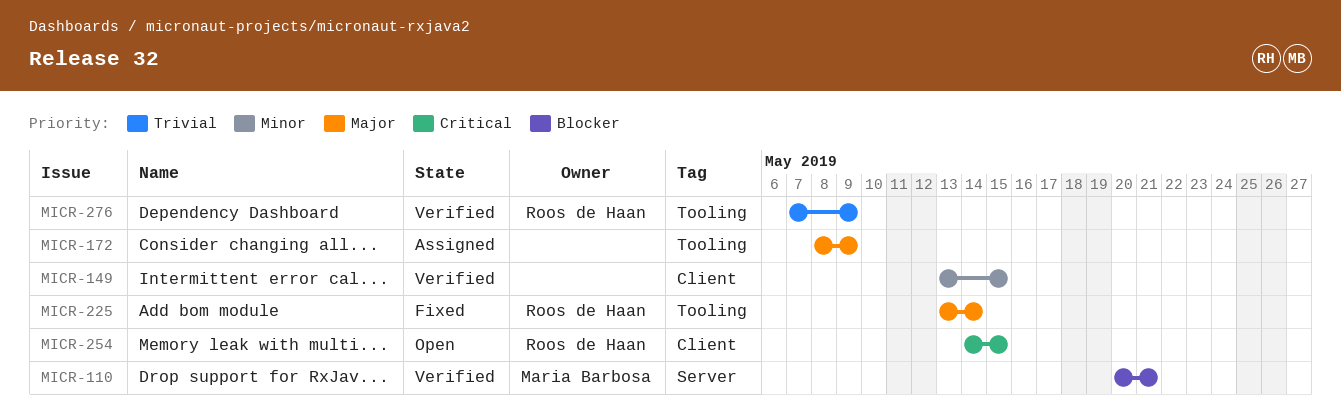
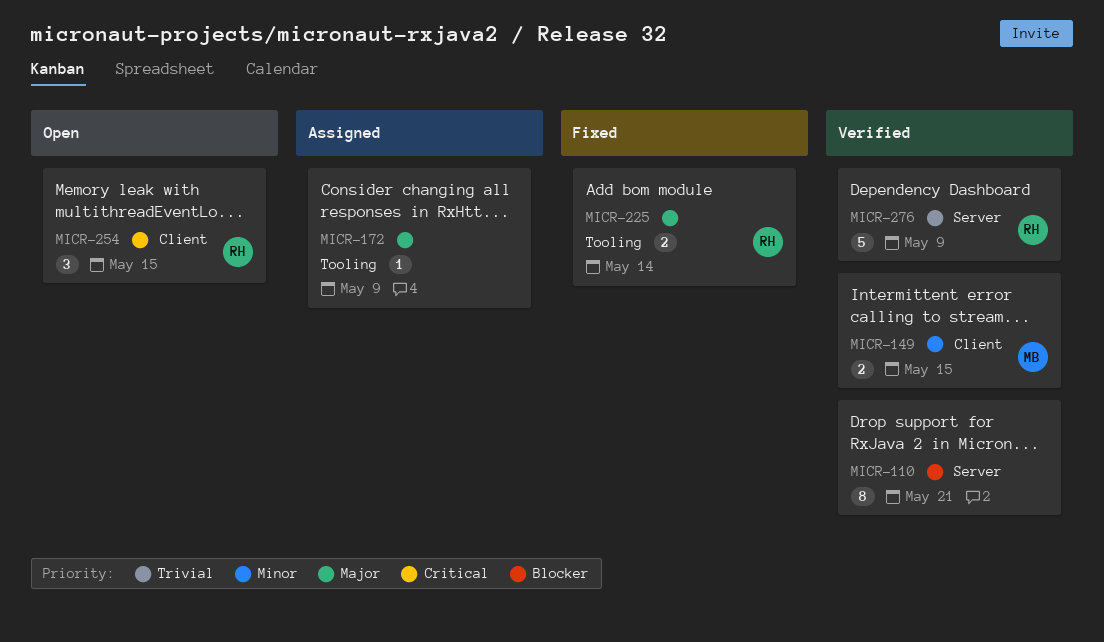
MICR-110, owner: Maria Barbosa -> none
MICR-149, owner: none -> Maria Barbosa
MICR-276, label: Tooling -> Server

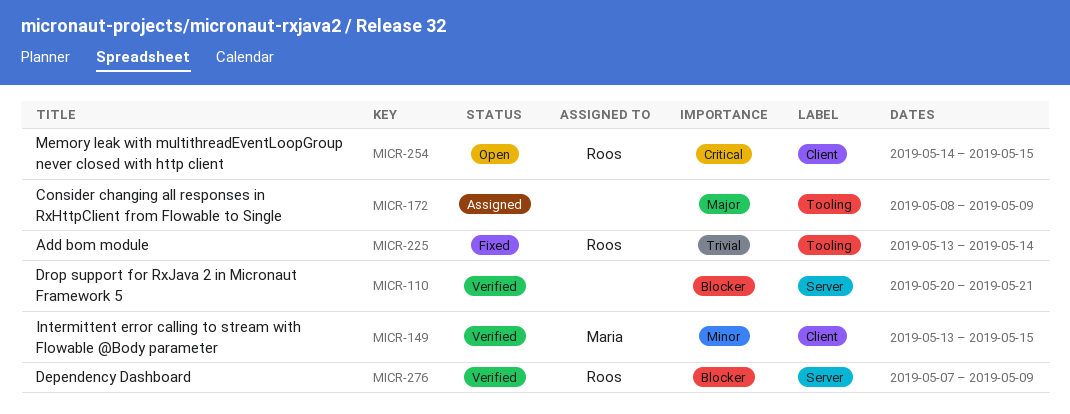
MICR-225, priority: Major -> Trivial
MICR-276, priority: Trivial -> Blocker

